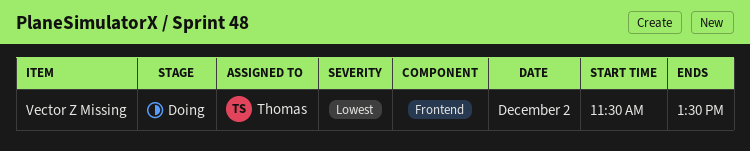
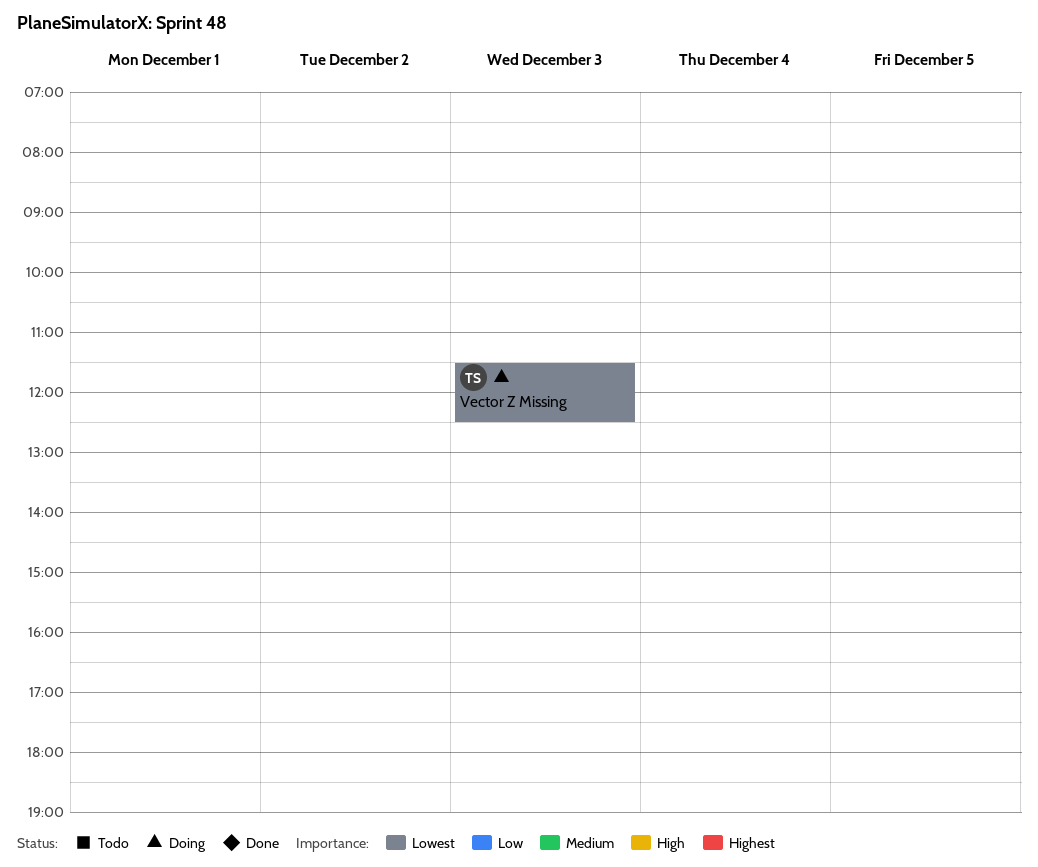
Vector Z Missing, day: Dec 2 -> Dec 3
Vector Z Missing, ends: 13:30 -> 12:30

